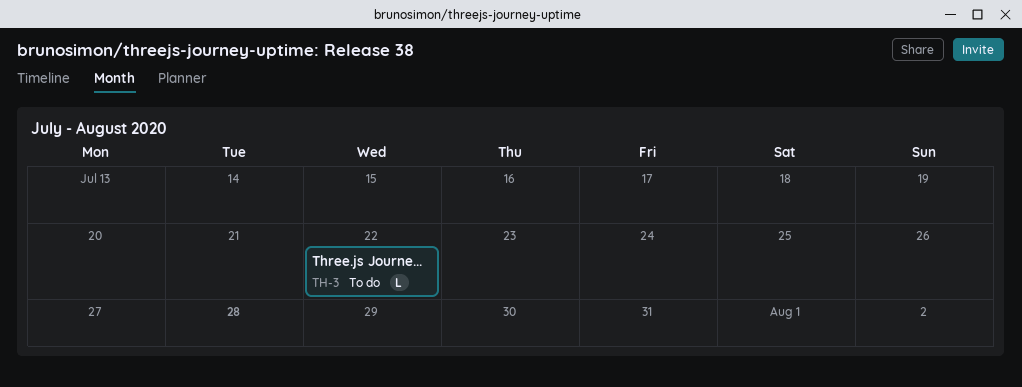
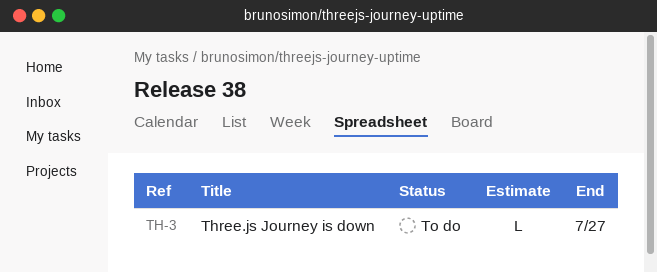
TH-3, due: Jul 22 -> Jul 27

